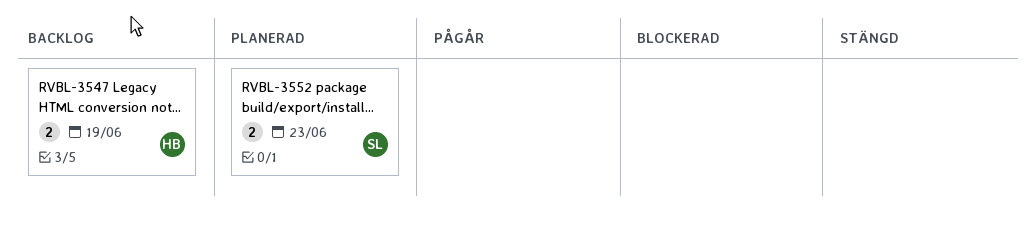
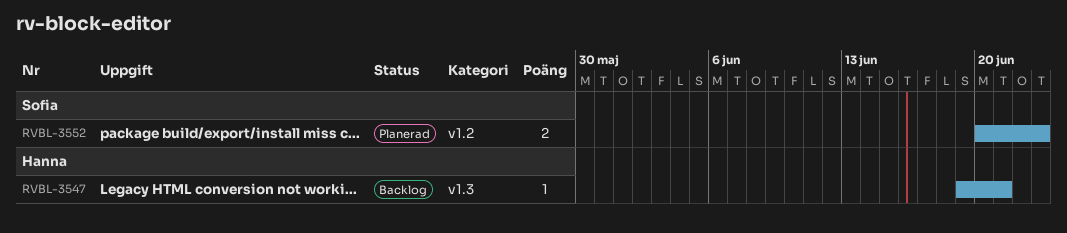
RVBL-3547, estimate: 2 -> 1
RVBL-3547, due: Jun 19 -> Jun 21

